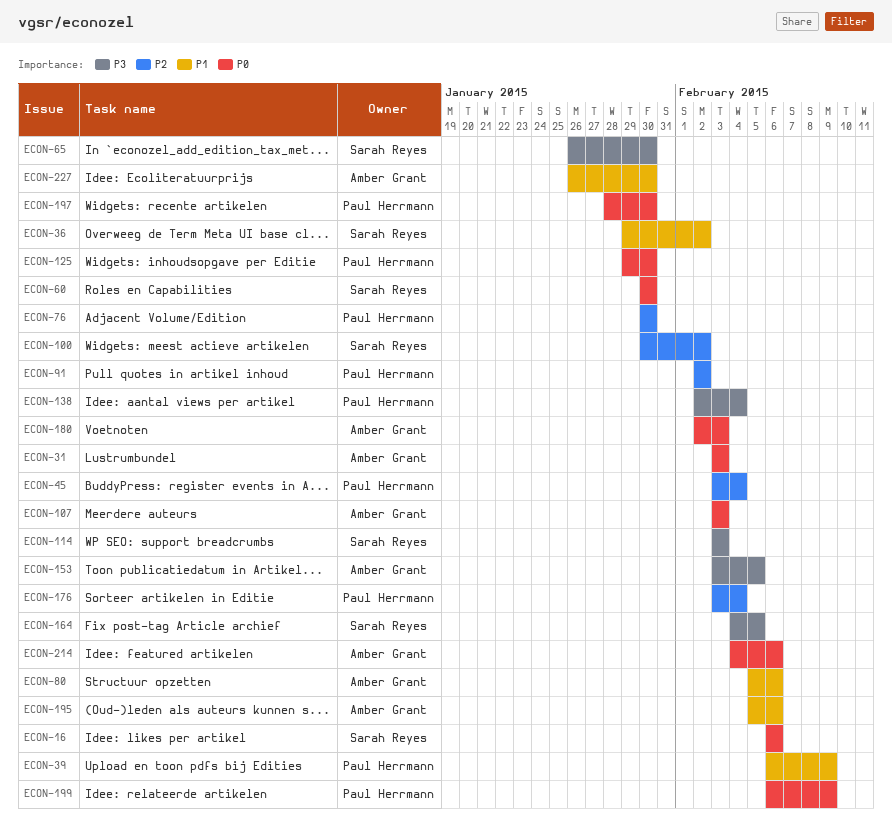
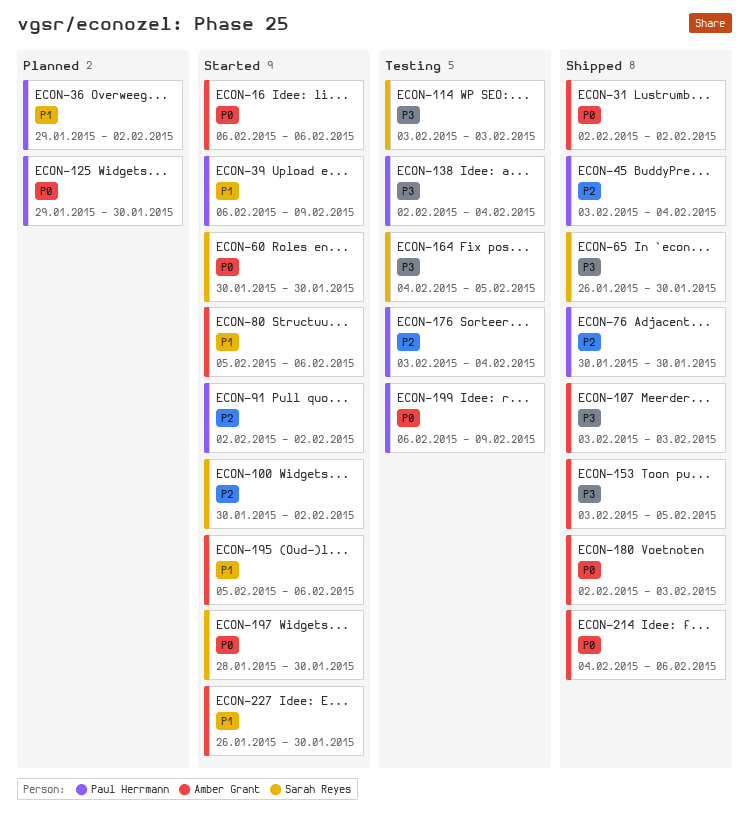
ECON-16, owner: Sarah Reyes -> Amber Grant
ECON-31, start: Feb 3 -> Feb 2
ECON-31, due: Feb 3 -> Feb 2
ECON-36, owner: Sarah Reyes -> Paul Herrmann
ECON-107, priority: P0 -> P3
ECON-197, owner: Paul Herrmann -> Sarah Reyes

